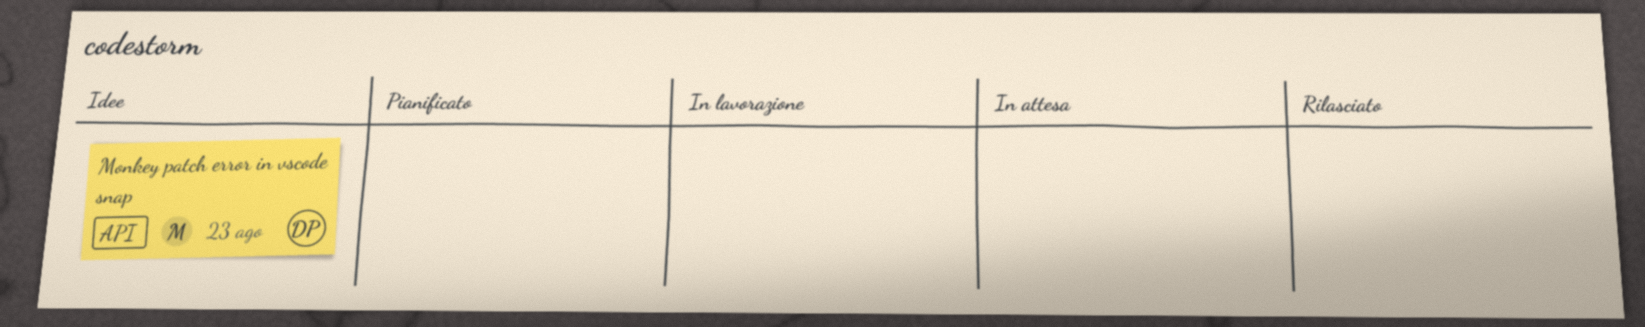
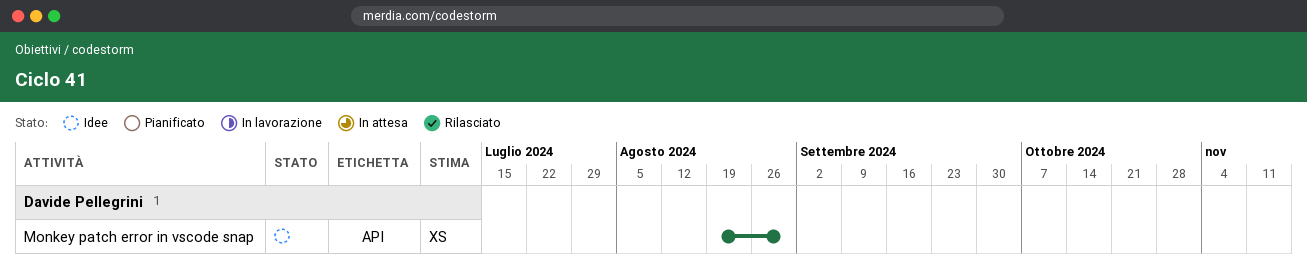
Monkey patch error in vscode snap, estimate: M -> XS
Monkey patch error in vscode snap, due: Aug 23 -> Aug 30

